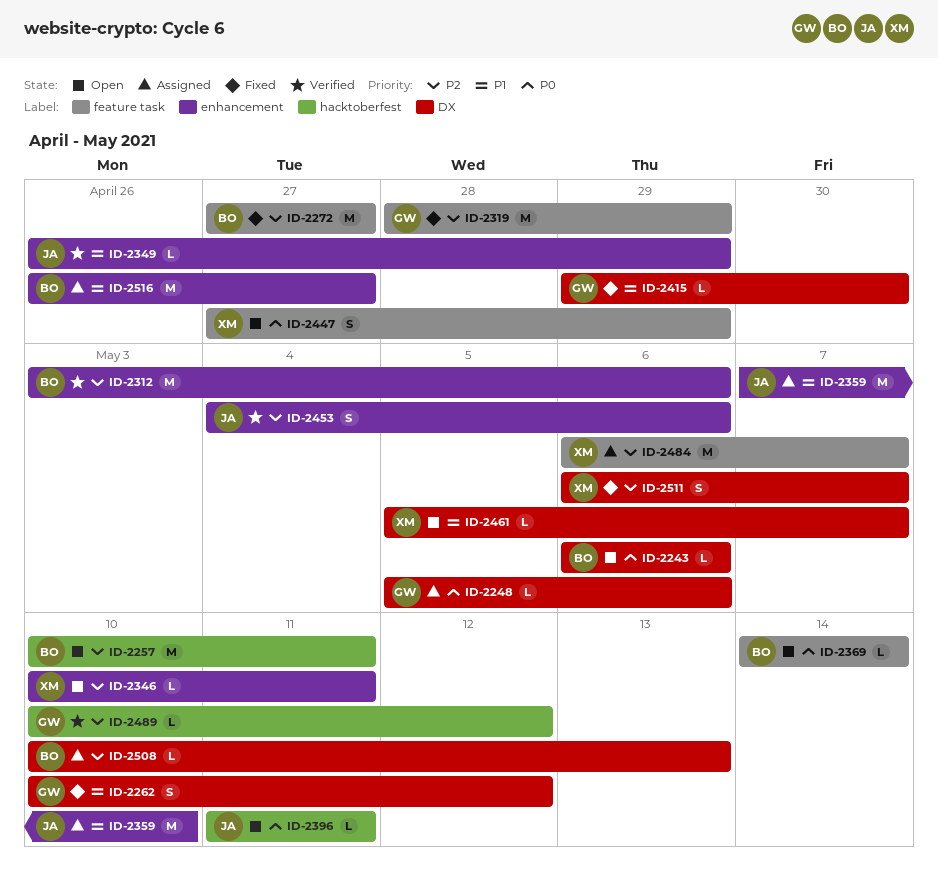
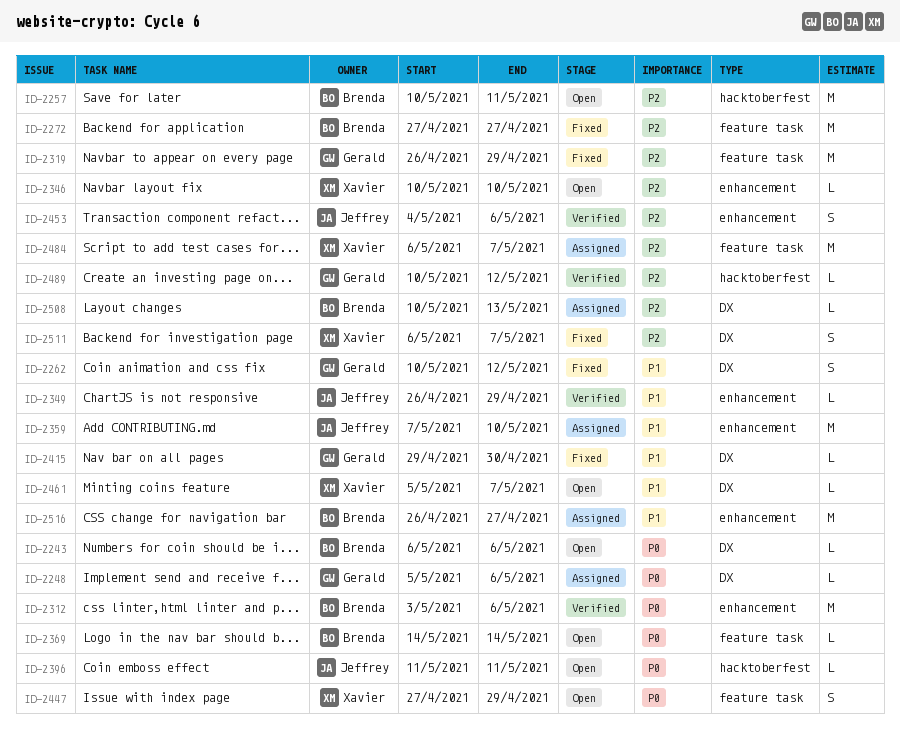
ID-2312, priority: P2 -> P0
ID-2319, start: Apr 28 -> Apr 26
ID-2346, due: May 11 -> May 10

